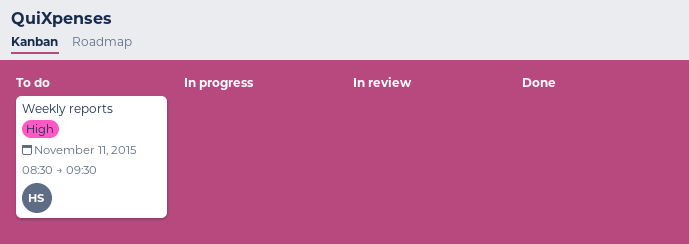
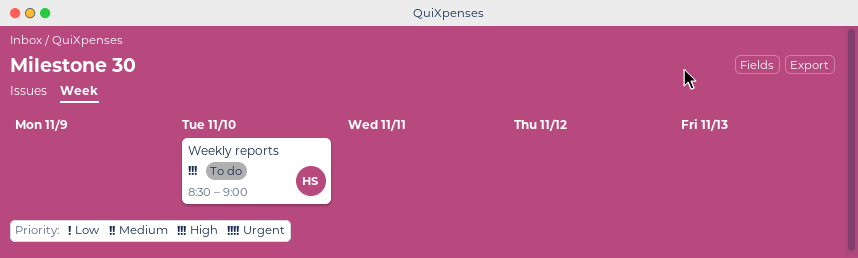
Weekly reports, day: Nov 11 -> Nov 10
Weekly reports, ends: 09:30 -> 09:00

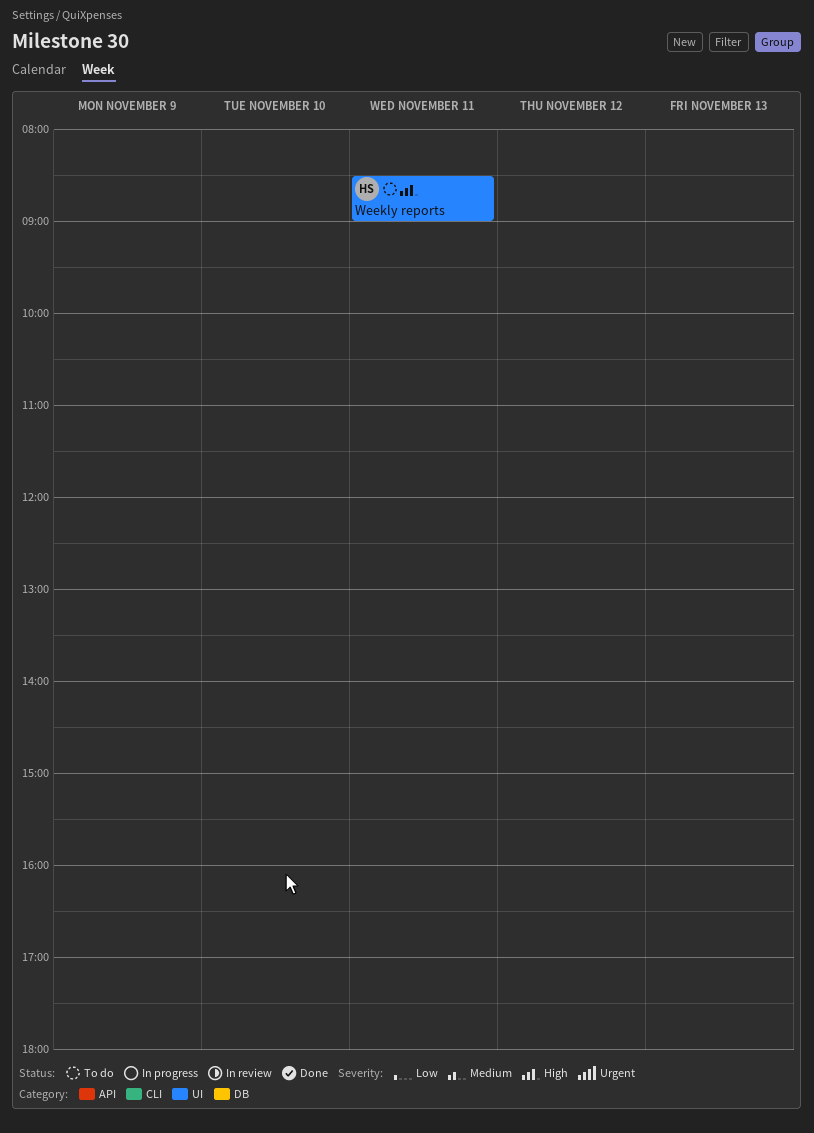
Weekly reports, day: Nov 10 -> Nov 11

